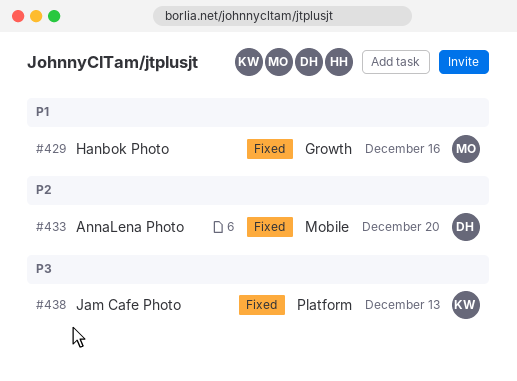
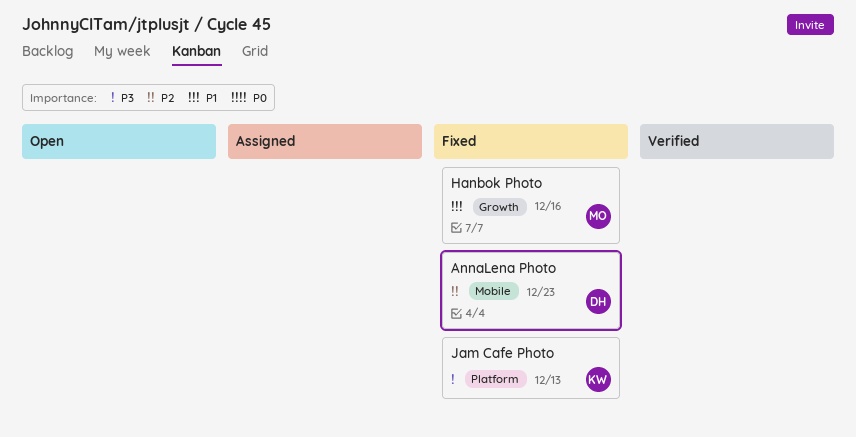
AnnaLena Photo, due: Dec 20 -> Dec 23

